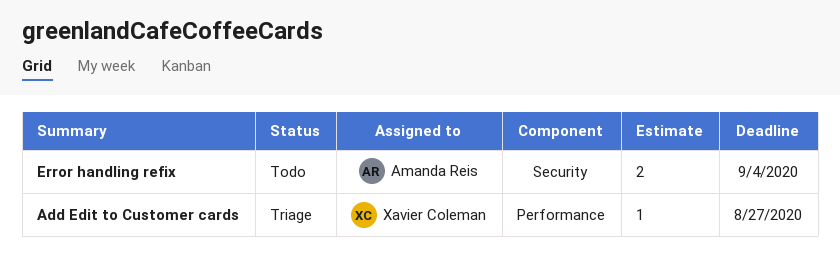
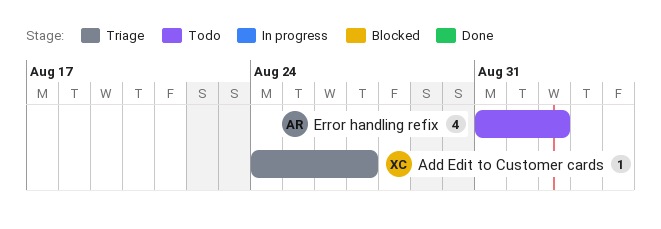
Error handling refix, estimate: 2 -> 4
Error handling refix, due: Sep 4 -> Sep 2

